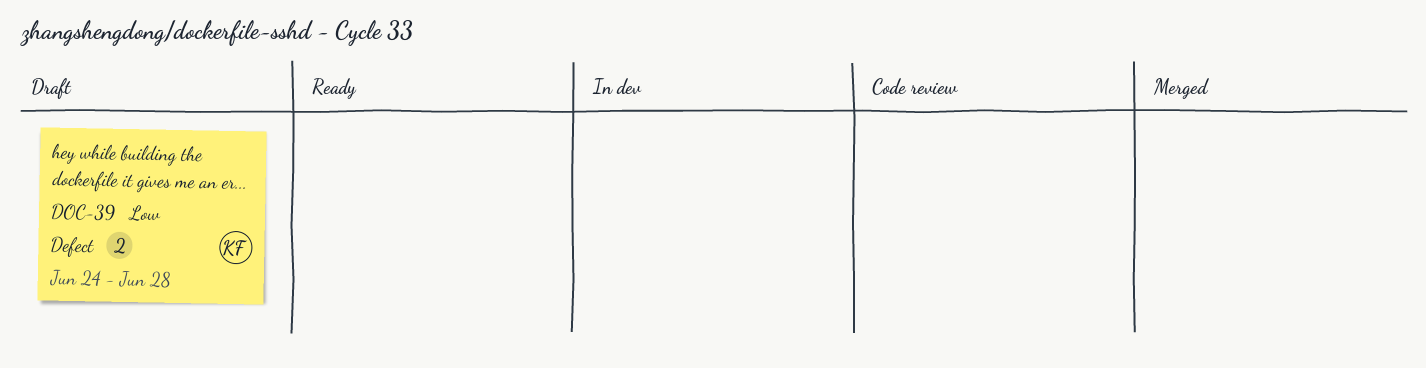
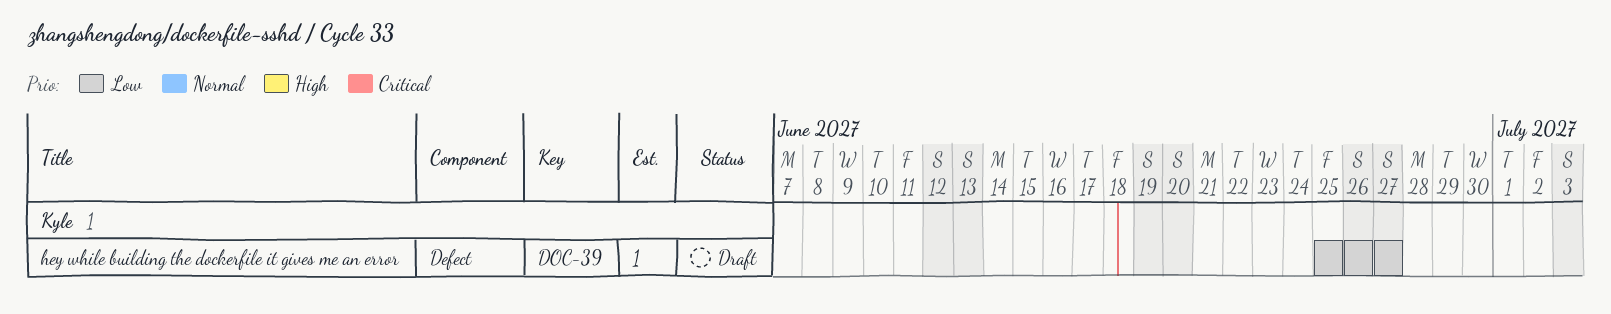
DOC-39, estimate: 2 -> 1
DOC-39, start: Jun 24 -> Jun 25
DOC-39, due: Jun 28 -> Jun 27

